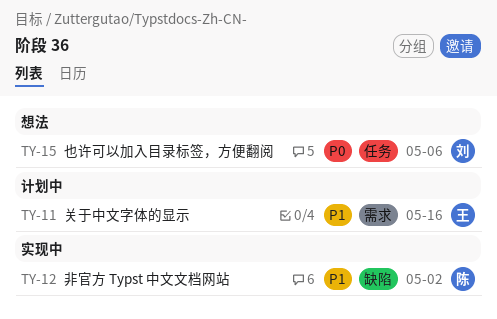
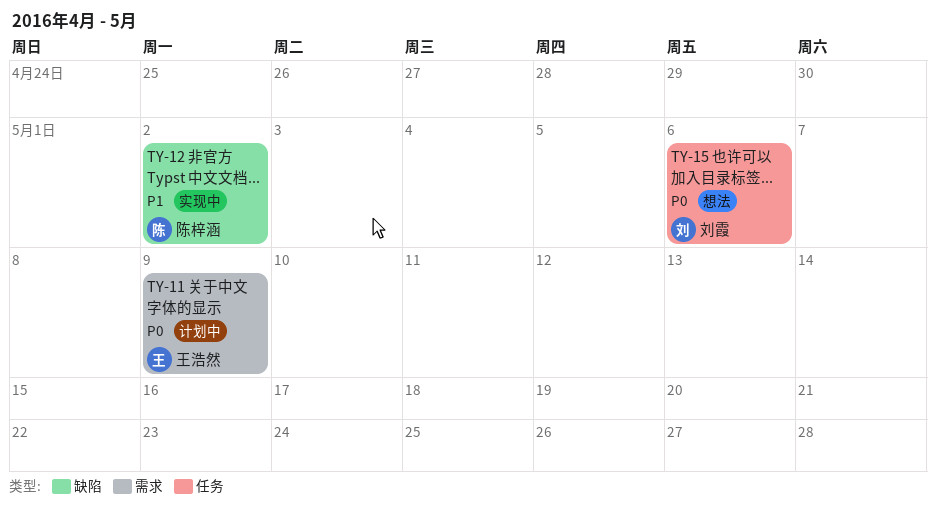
TY-11, priority: P1 -> P0
TY-11, due: May 16 -> May 9

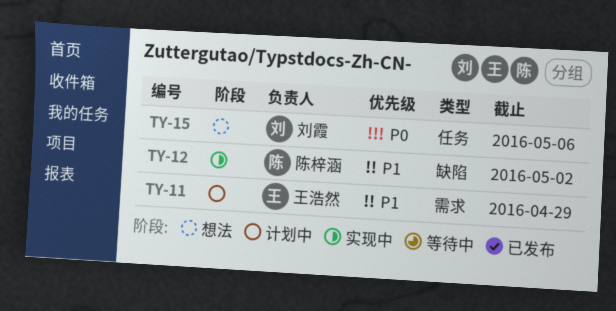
TY-11, priority: P0 -> P1
TY-11, due: May 9 -> Apr 29

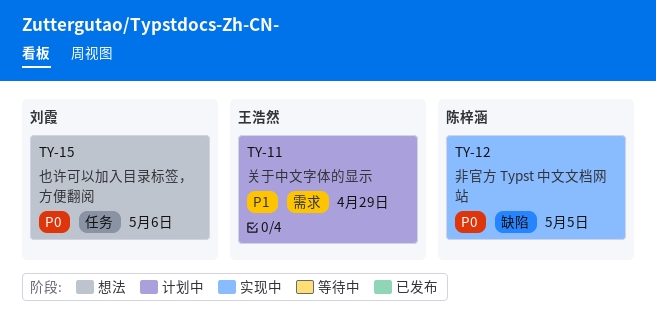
TY-12, priority: P1 -> P0
TY-12, due: May 2 -> May 5

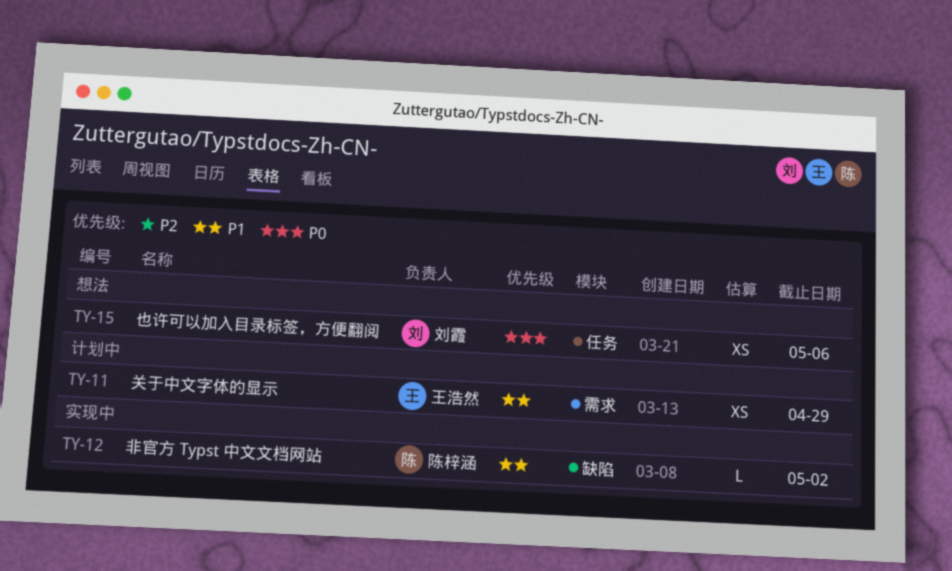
TY-12, priority: P0 -> P1
TY-12, due: May 5 -> May 2

